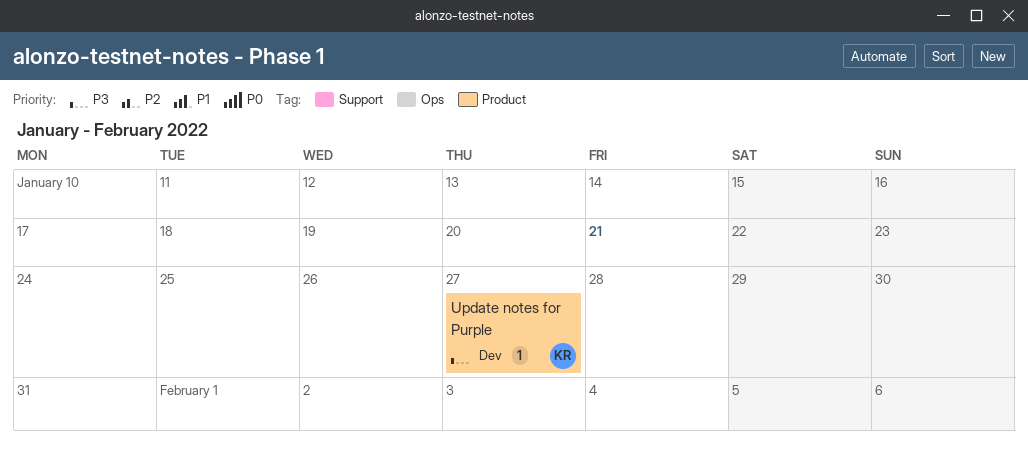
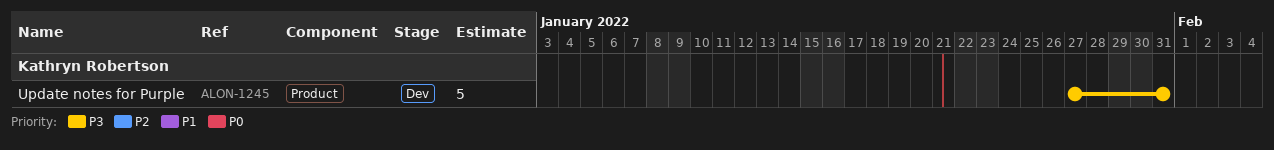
Update notes for Purple, estimate: 1 -> 5
Update notes for Purple, due: Jan 27 -> Jan 31

